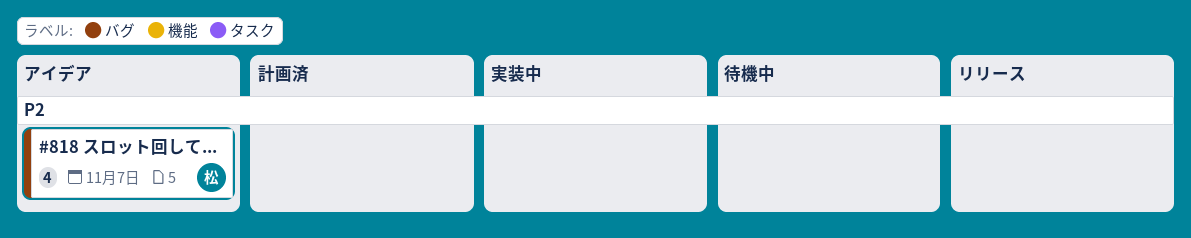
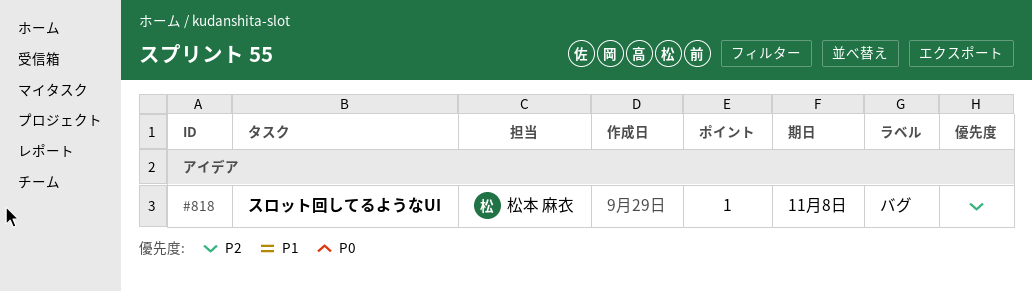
#818, estimate: 4 -> 1
#818, due: Nov 7 -> Nov 8

